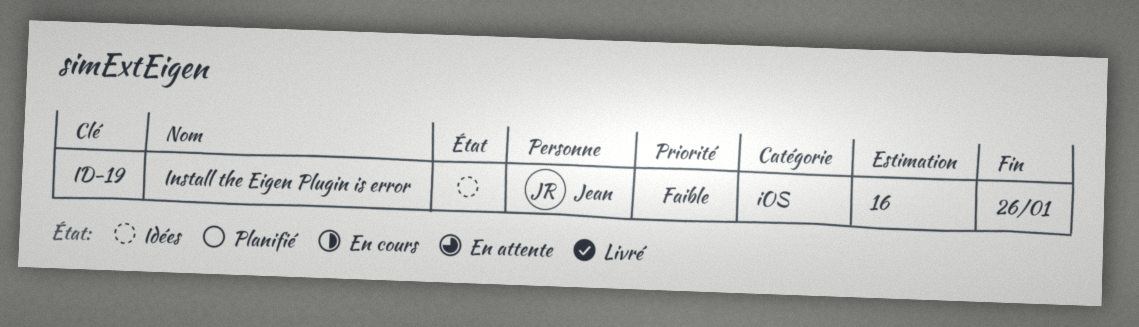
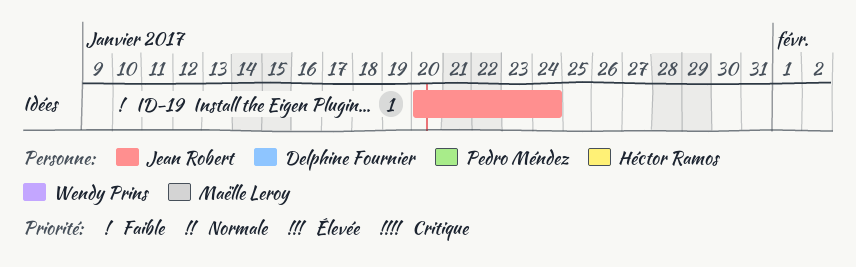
ID-19, estimate: 16 -> 1
ID-19, due: Jan 26 -> Jan 24

